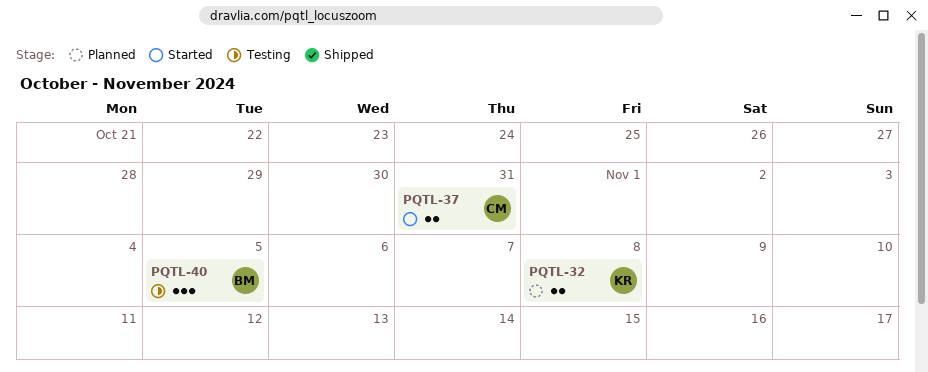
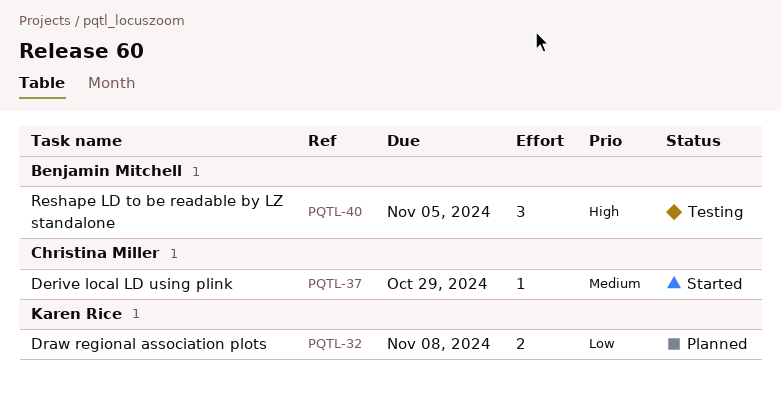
PQTL-37, estimate: 2 -> 1
PQTL-37, due: Oct 31 -> Oct 29

